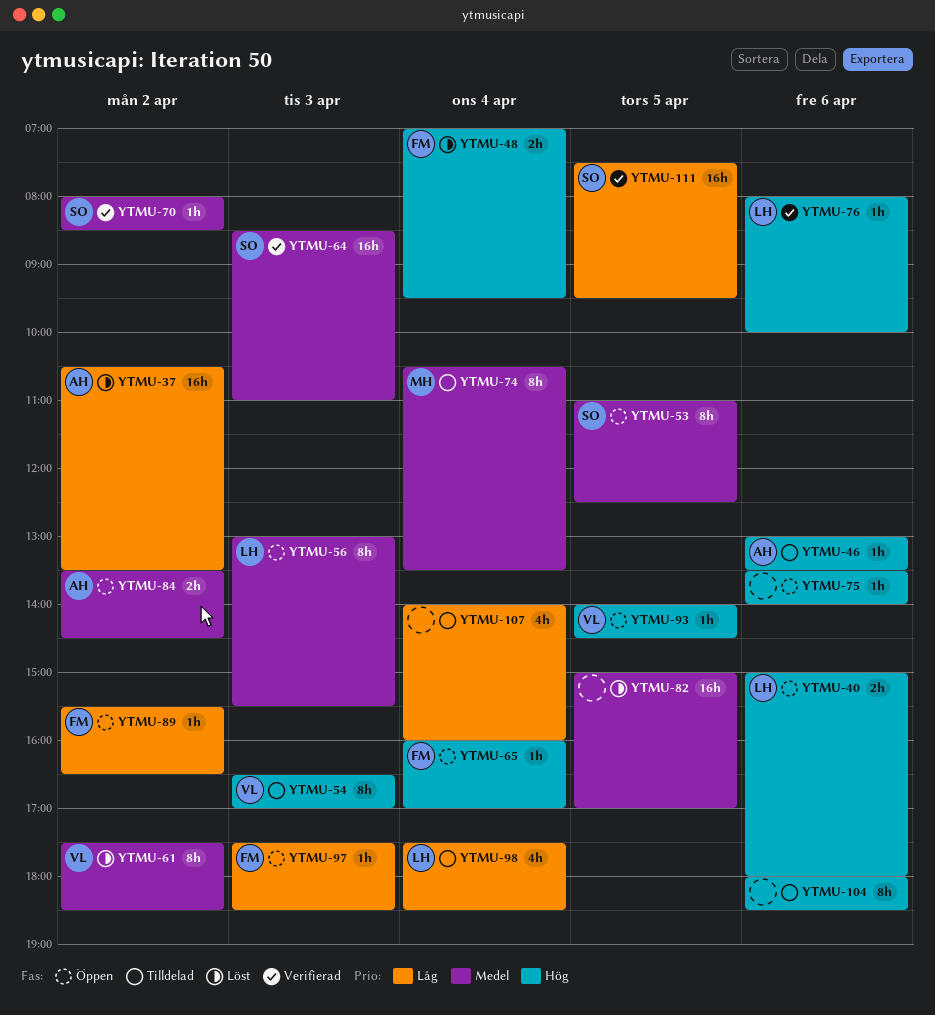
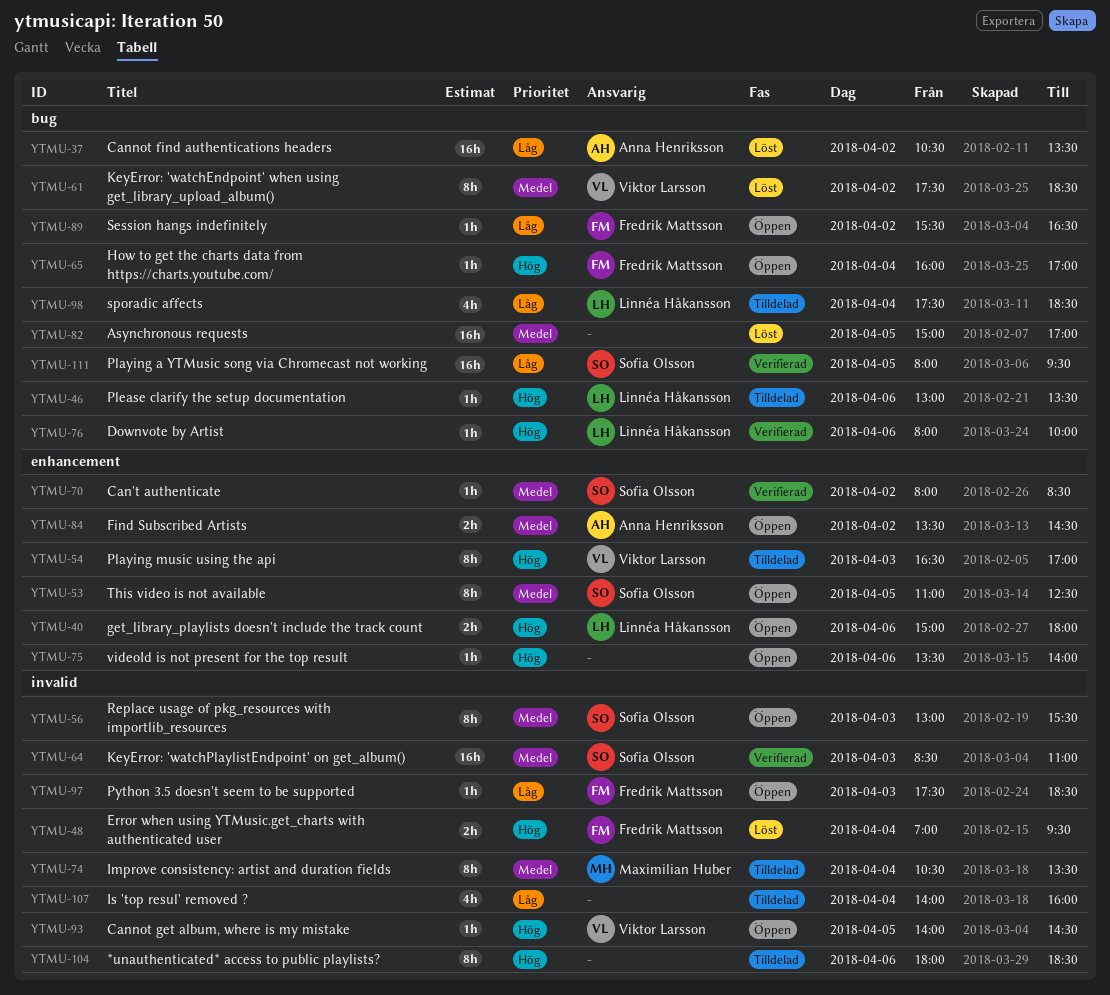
YTMU-46, owner: Anna Henriksson -> Linnéa Håkansson
YTMU-56, owner: Linnéa Håkansson -> Sofia Olsson
YTMU-111, begins: 07:30 -> 08:00

